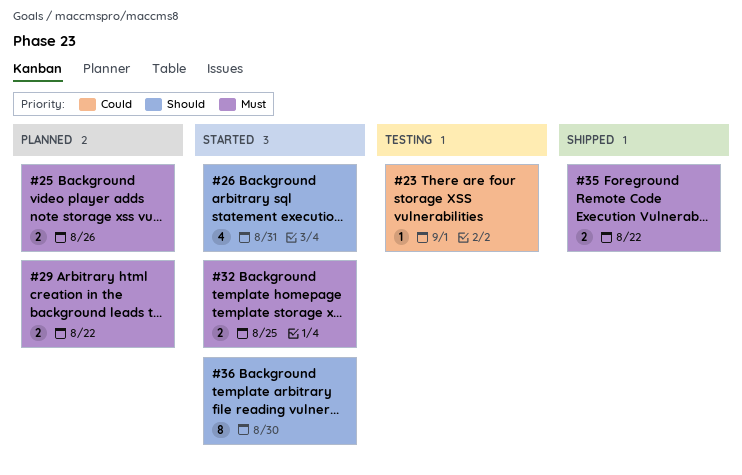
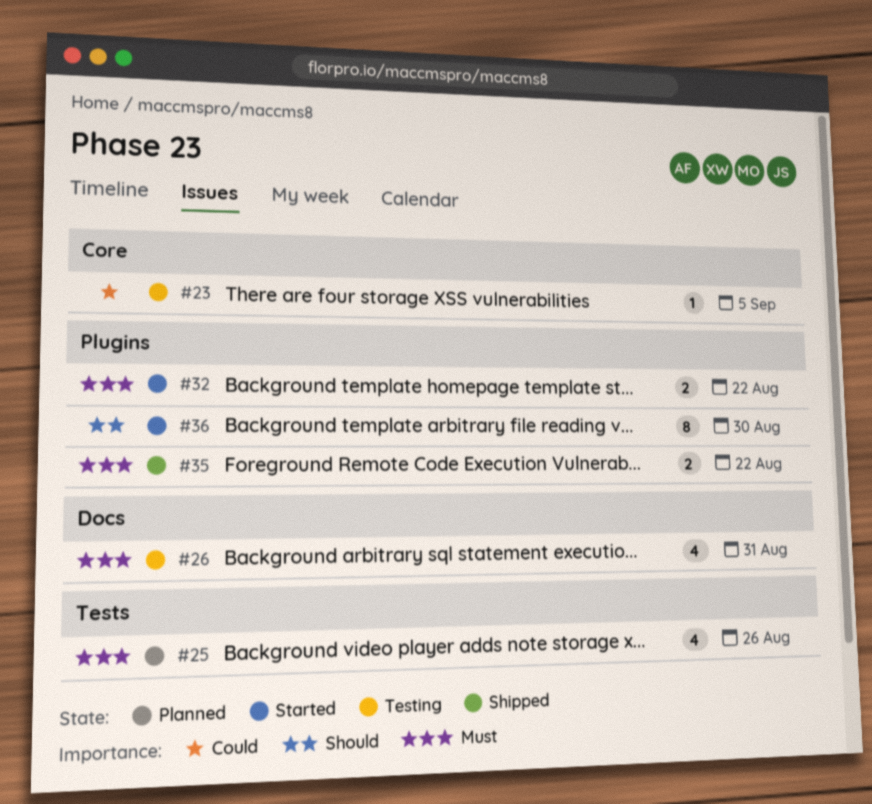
#23, due: Sep 1 -> Sep 5
#25, estimate: 2 -> 4
#26, status: Started -> Testing
#26, priority: Should -> Must
#29: present -> none
#32, due: Aug 25 -> Aug 22

